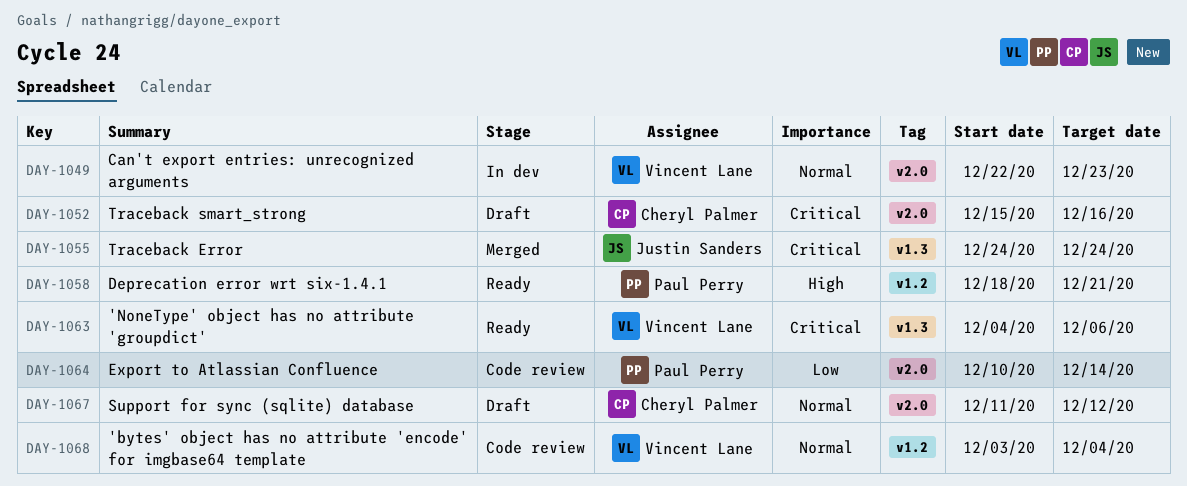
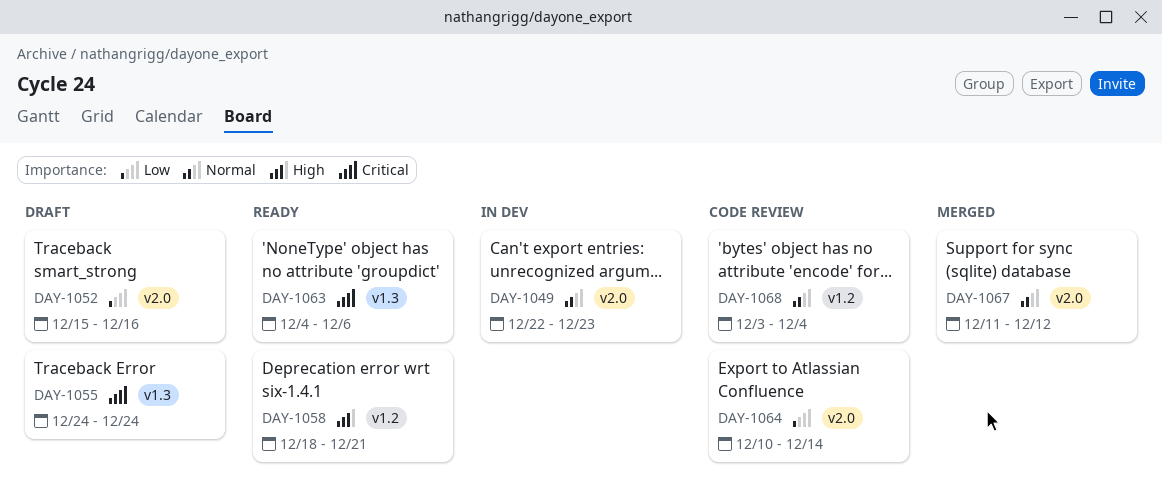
DAY-1052, priority: Critical -> Low
DAY-1055, status: Merged -> Draft
DAY-1067, status: Draft -> Merged

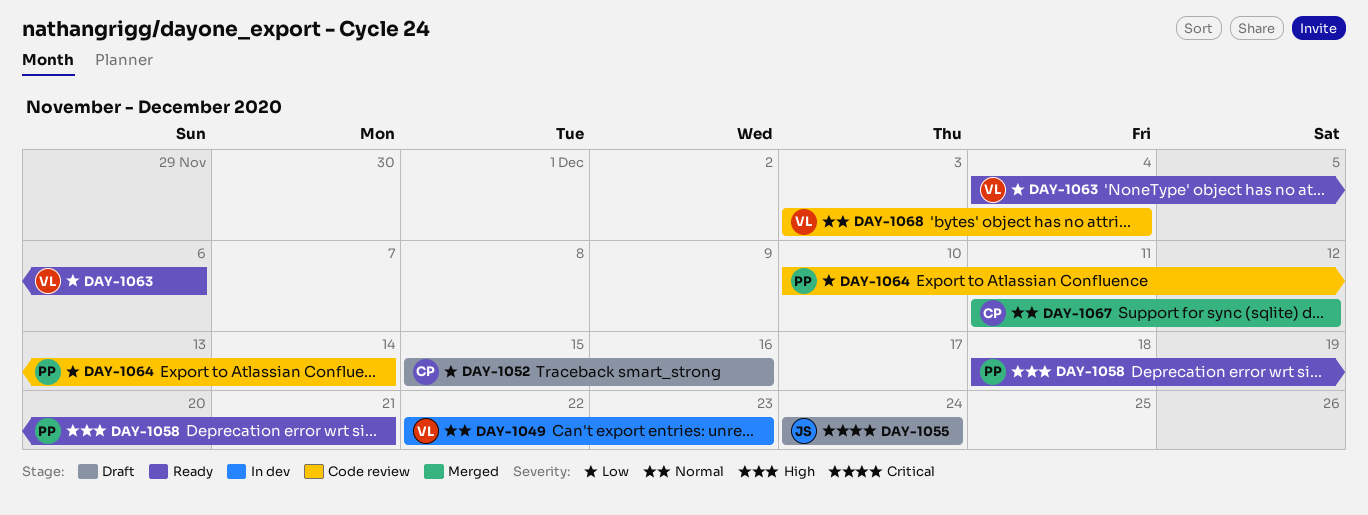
DAY-1063, priority: Critical -> Low

